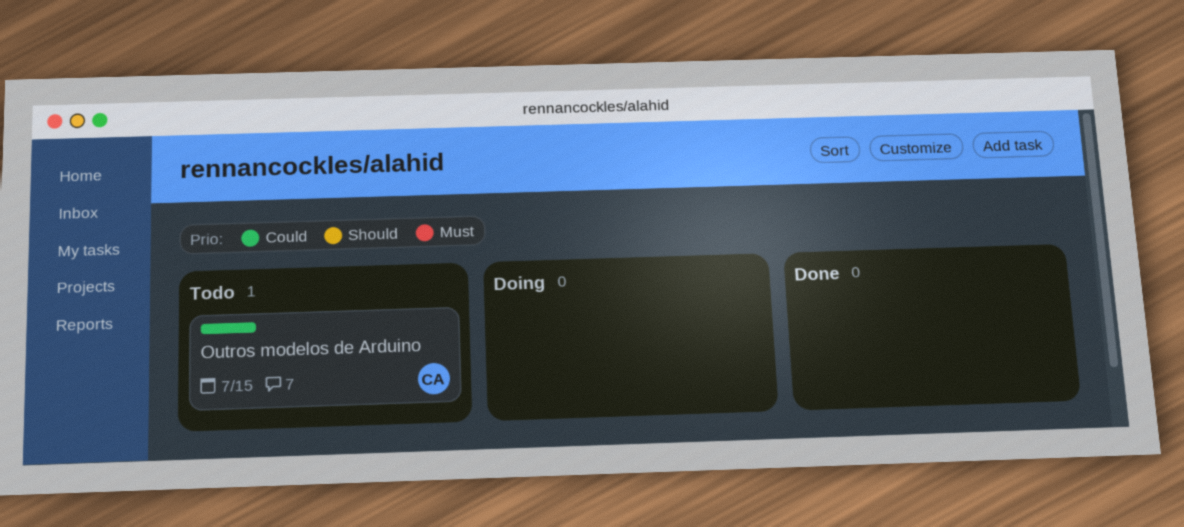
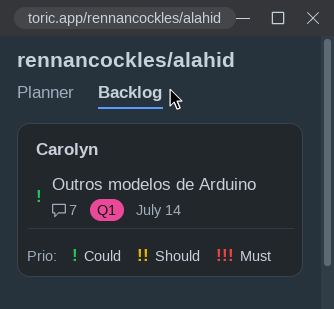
Outros modelos de Arduino, due: Jul 15 -> Jul 14

